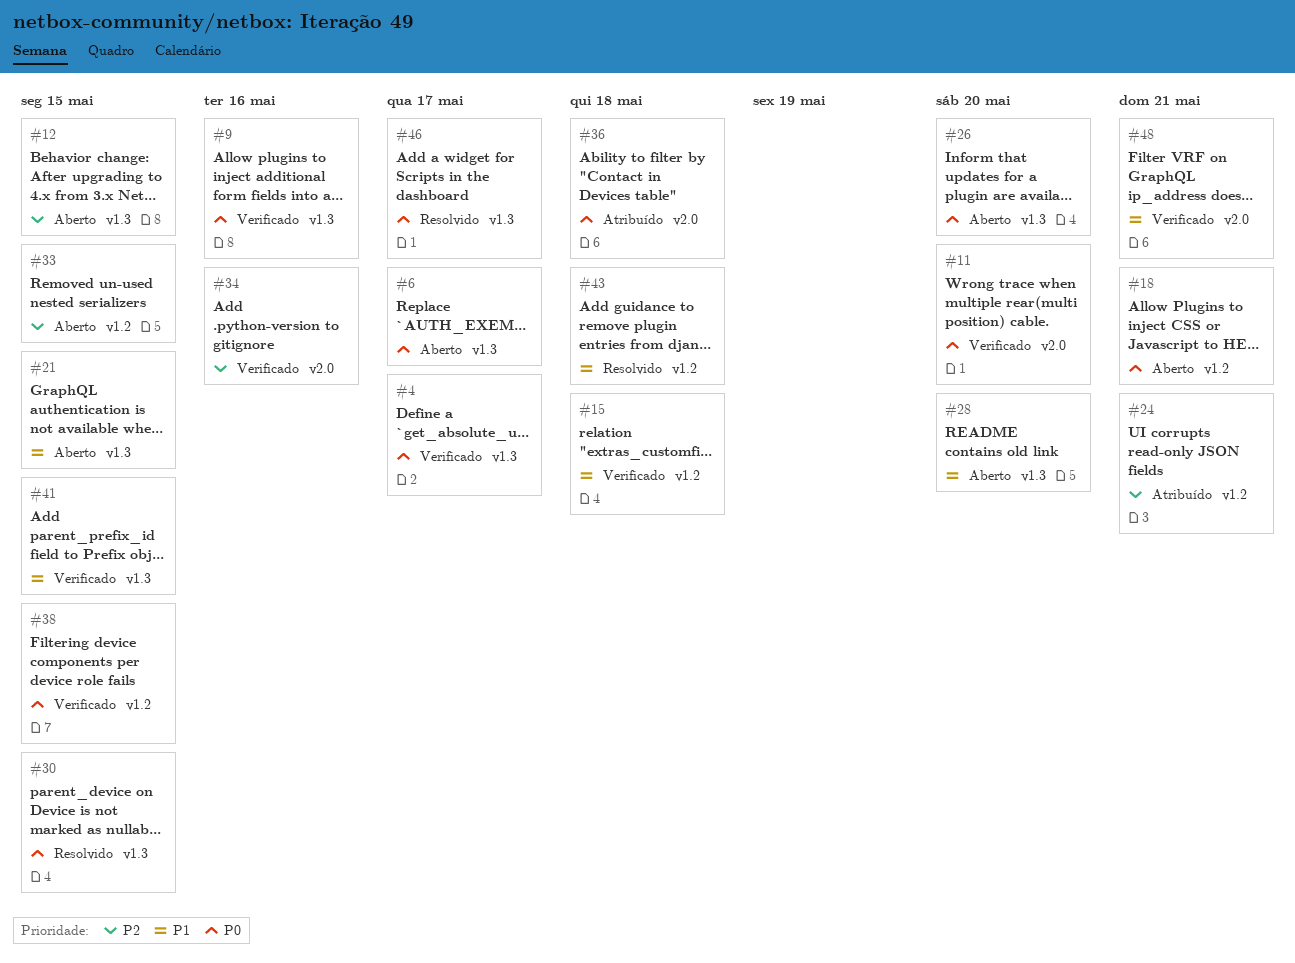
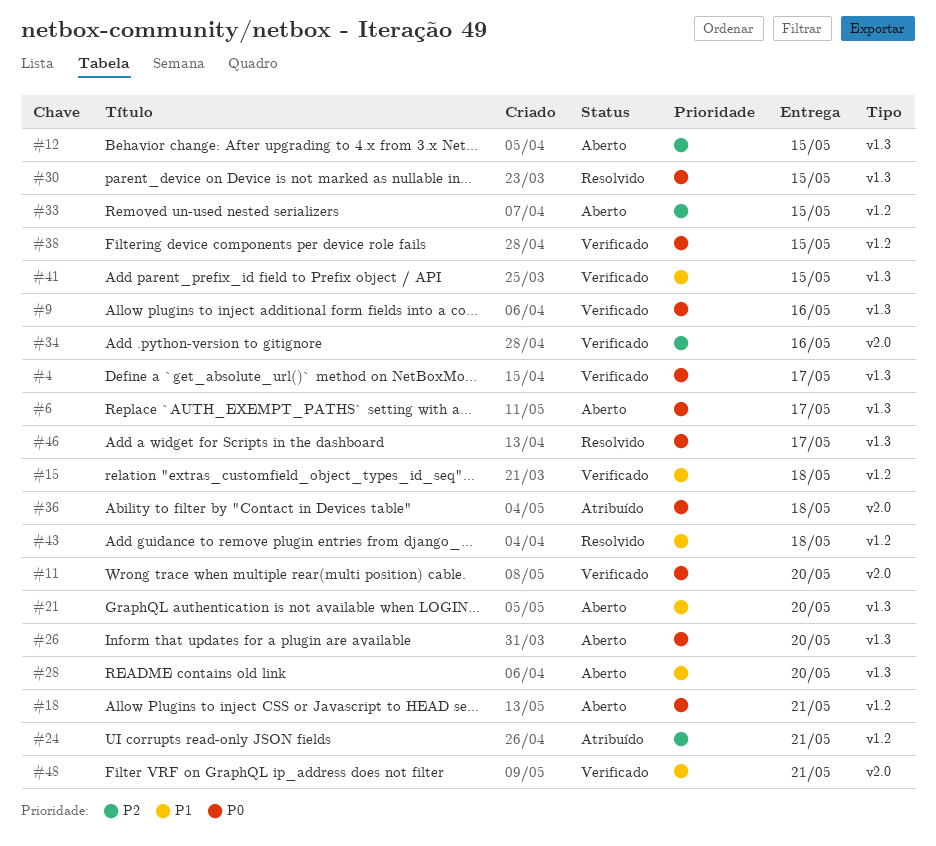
#21, due: May 15 -> May 20

